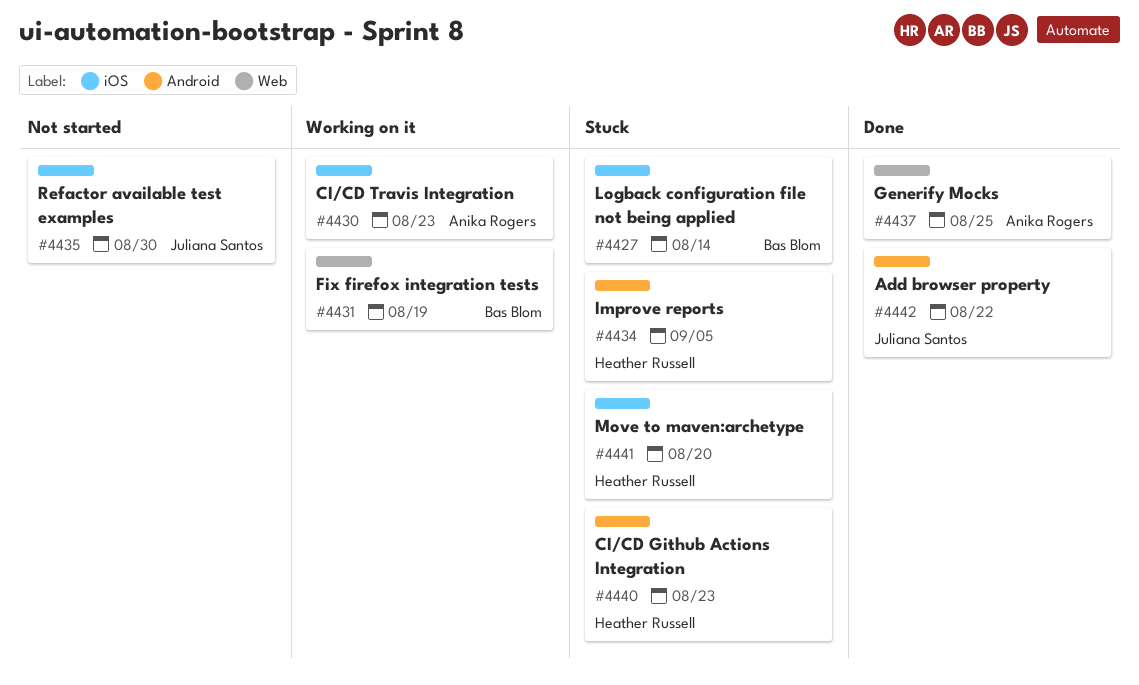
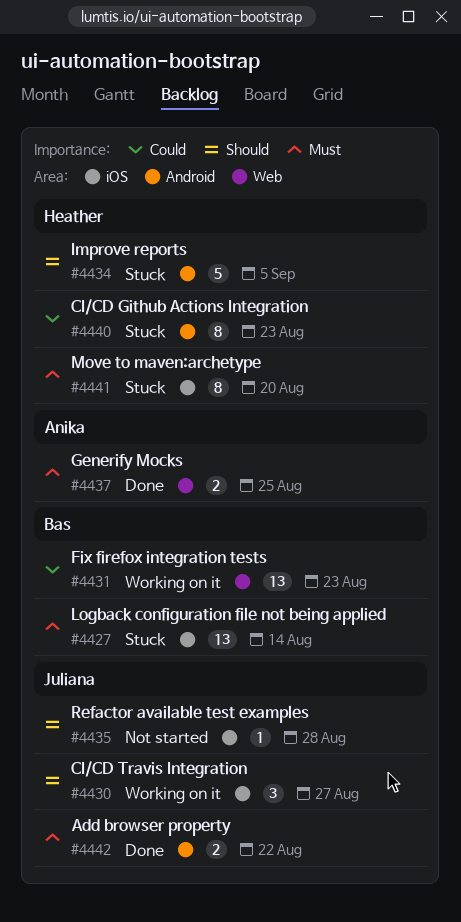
#4430, owner: Anika Rogers -> Juliana Santos
#4430, due: Aug 23 -> Aug 27
#4431, due: Aug 19 -> Aug 23
#4435, due: Aug 30 -> Aug 28

